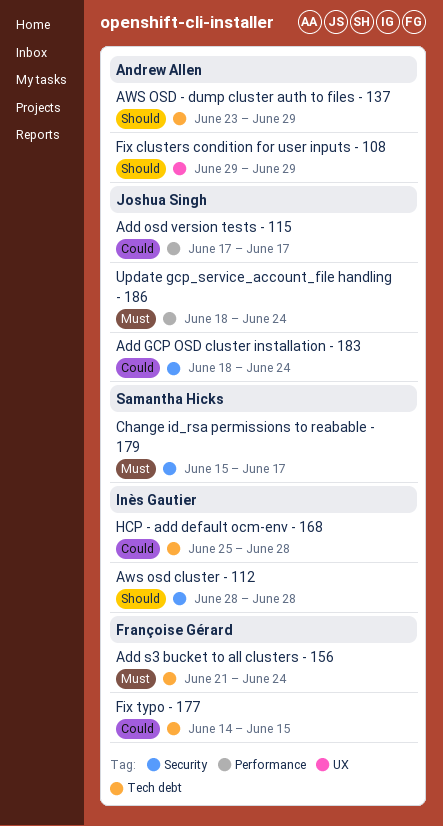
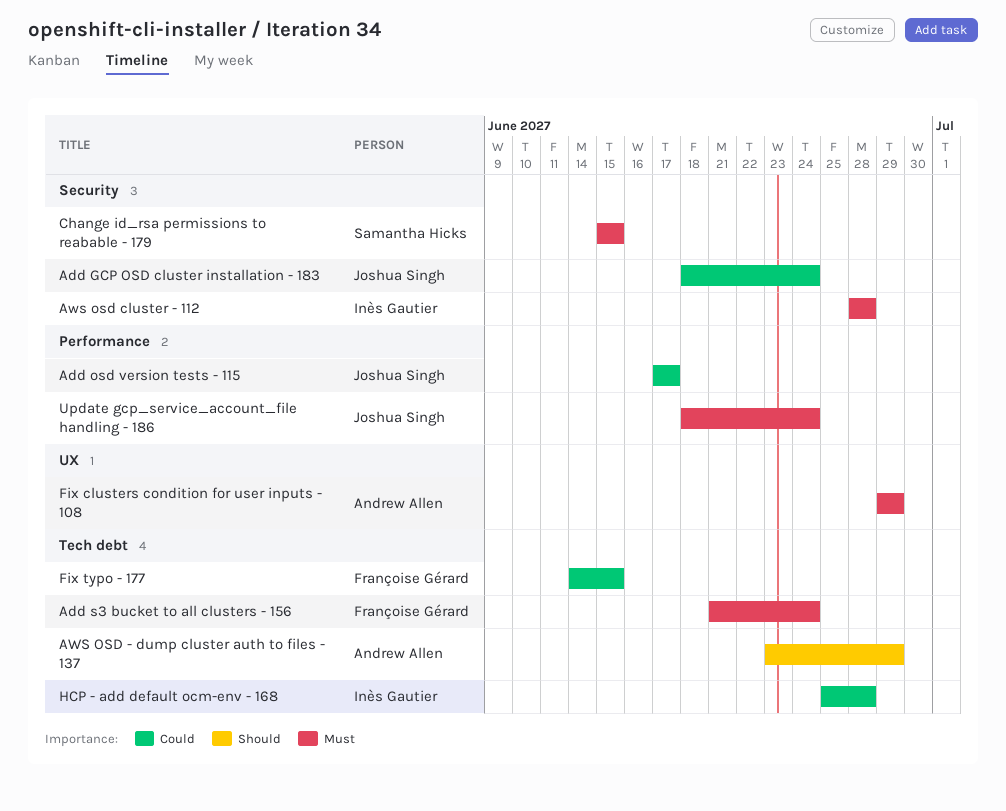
Aws osd cluster - 112, priority: Should -> Must
Change id_rsa permissions to reabable - 179, due: Jun 17 -> Jun 15
Fix clusters condition for user inputs - 108, priority: Should -> Must

